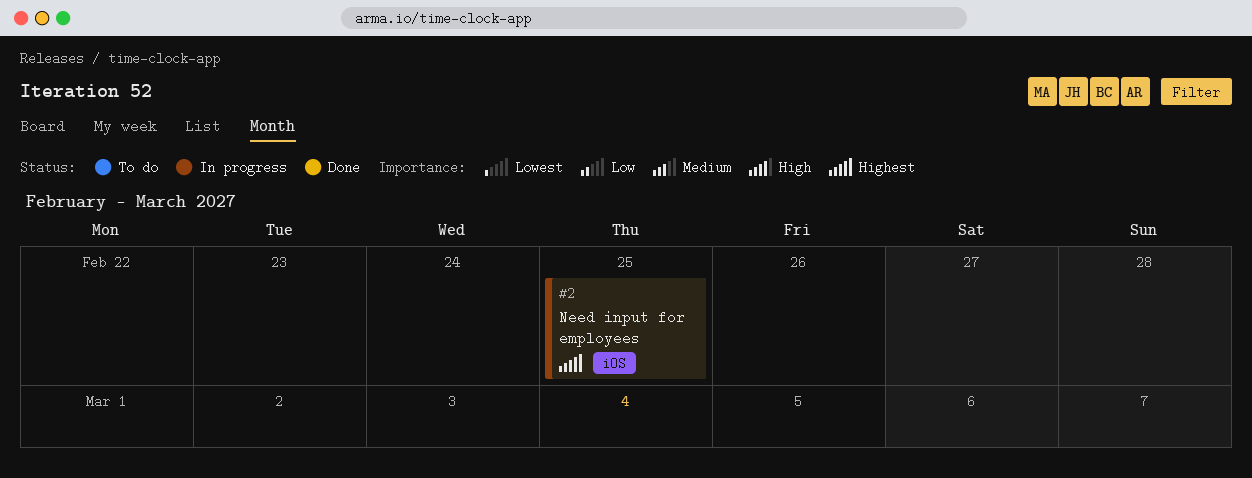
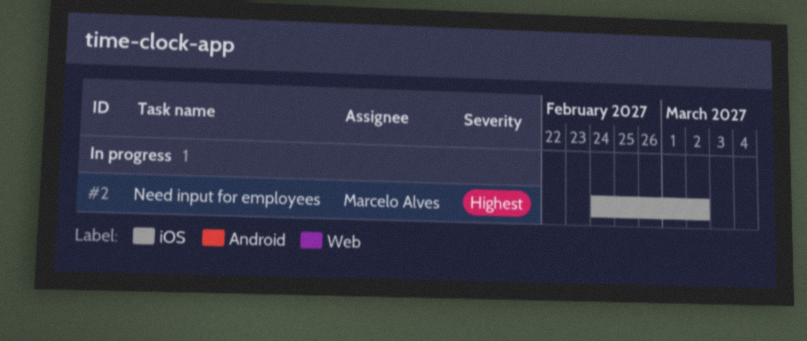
#2, due: Feb 25 -> Mar 2

